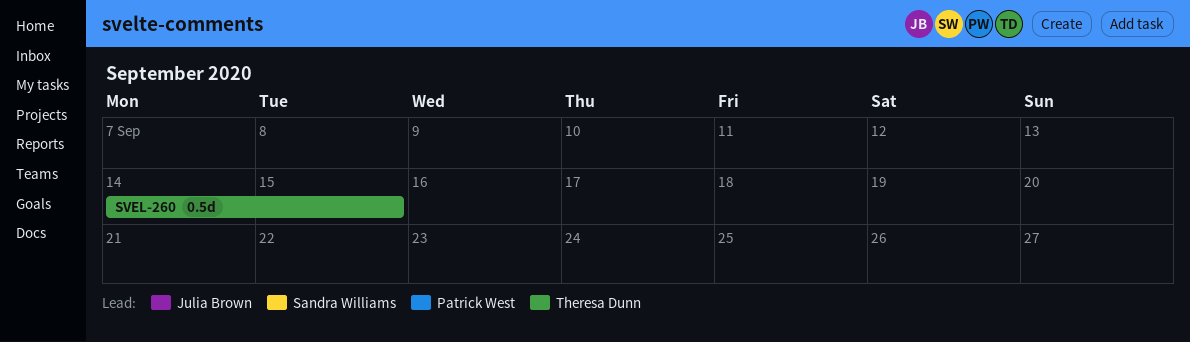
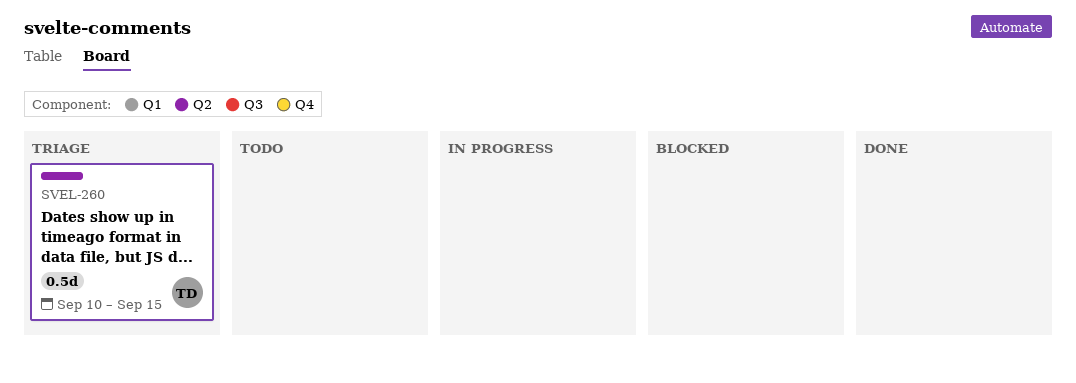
SVEL-260, start: Sep 14 -> Sep 10

